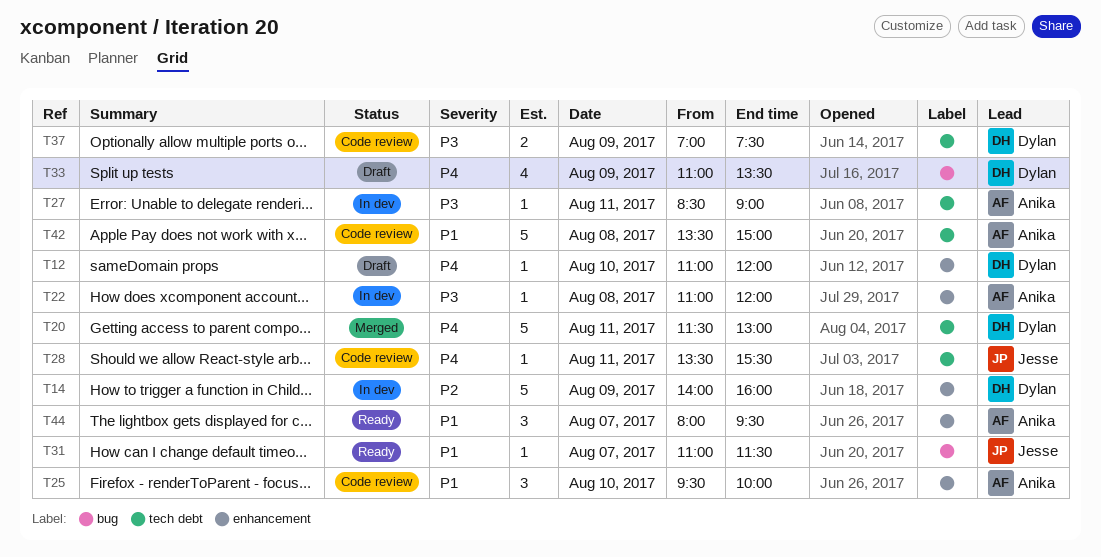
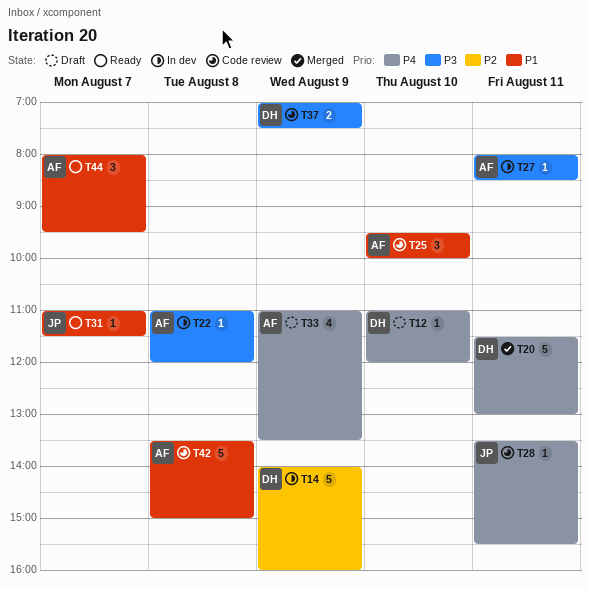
T27, begins: 08:30 -> 08:00
T27, ends: 09:00 -> 08:30
T33, owner: Dylan -> Anika

